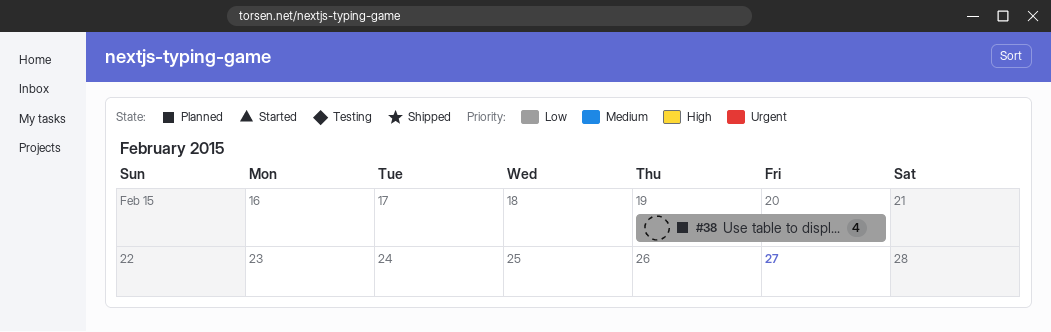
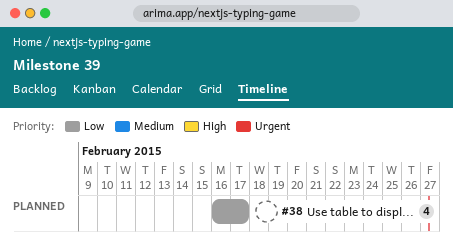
#38, start: Feb 19 -> Feb 16
#38, due: Feb 20 -> Feb 17

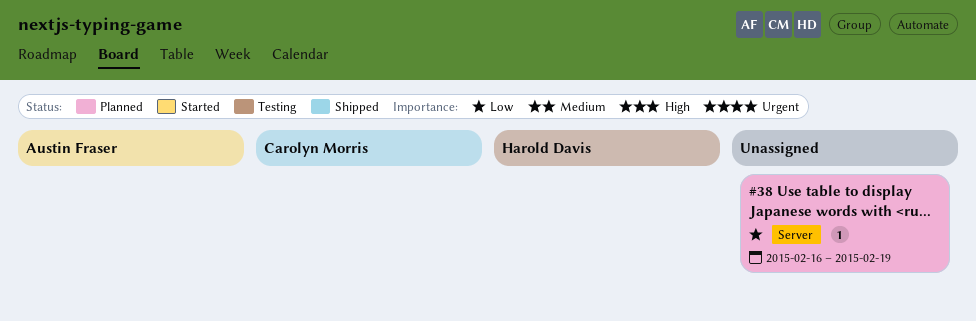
#38, estimate: 4 -> 1
#38, due: Feb 17 -> Feb 19

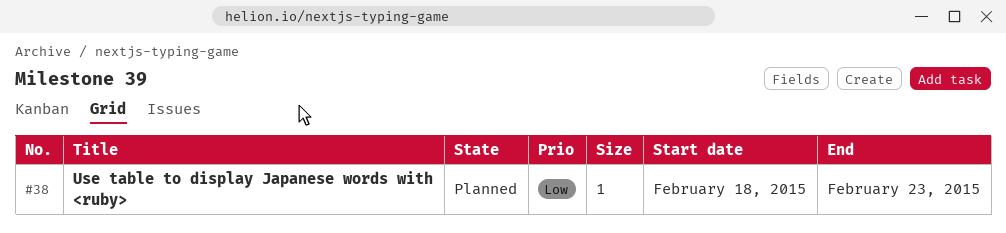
#38, start: Feb 16 -> Feb 18
#38, due: Feb 19 -> Feb 23

